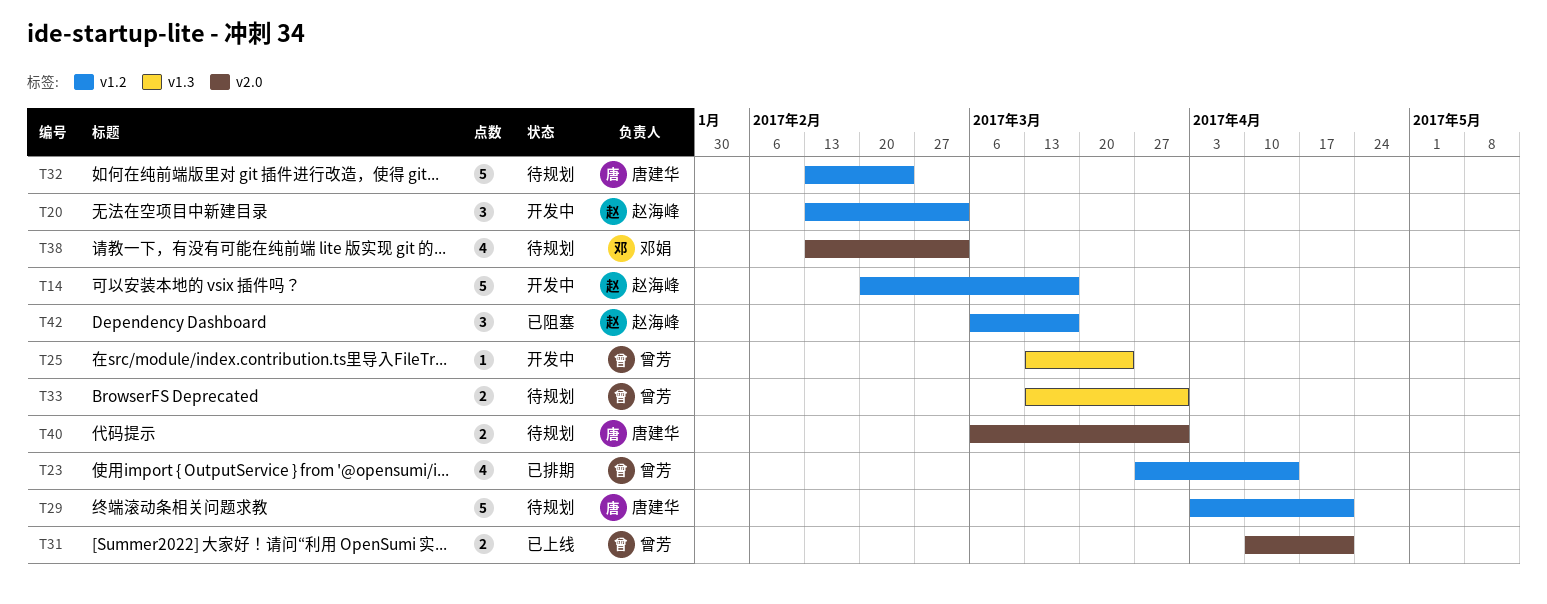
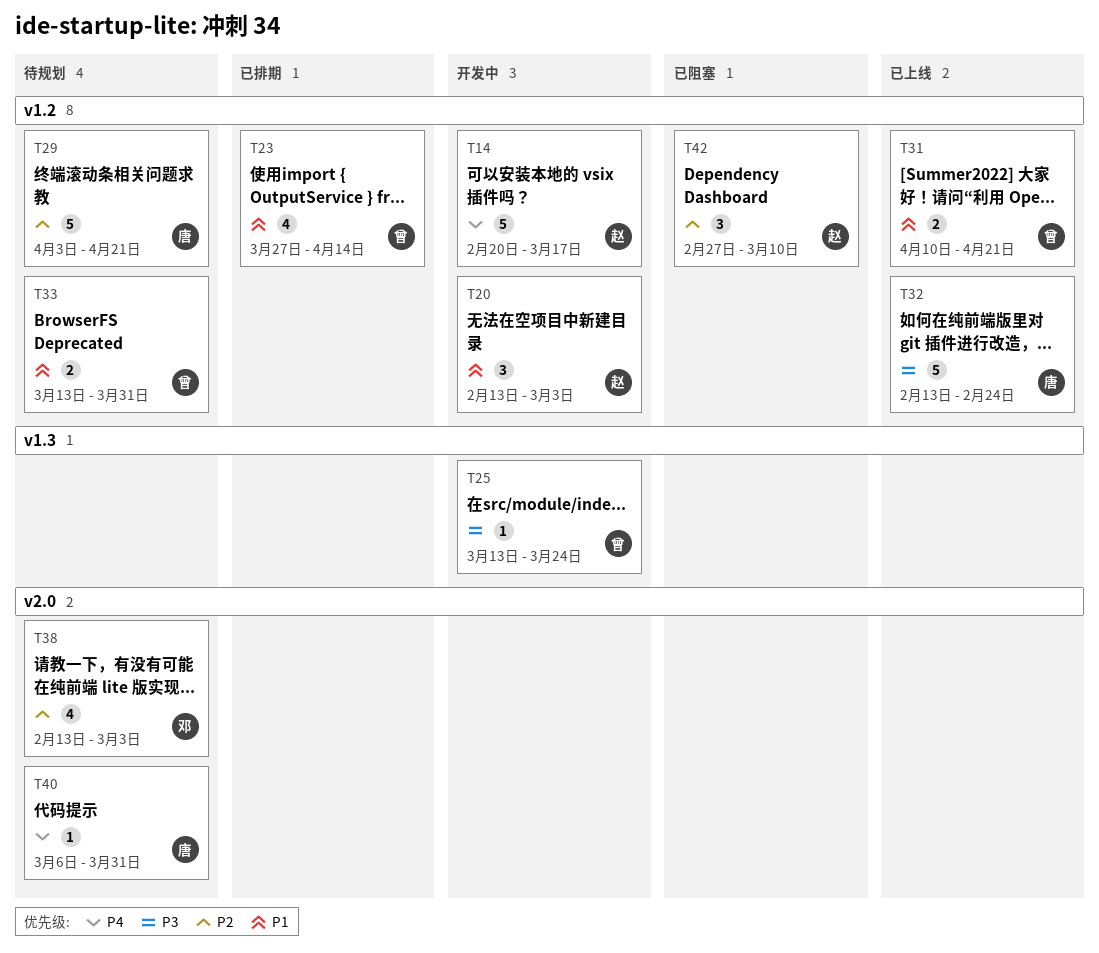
T31, label: v2.0 -> v1.2
T32, status: 待规划 -> 已上线
T33, label: v1.3 -> v1.2
T40, estimate: 2 -> 1
T42, start: Mar 6 -> Feb 27
T42, due: Mar 17 -> Mar 10

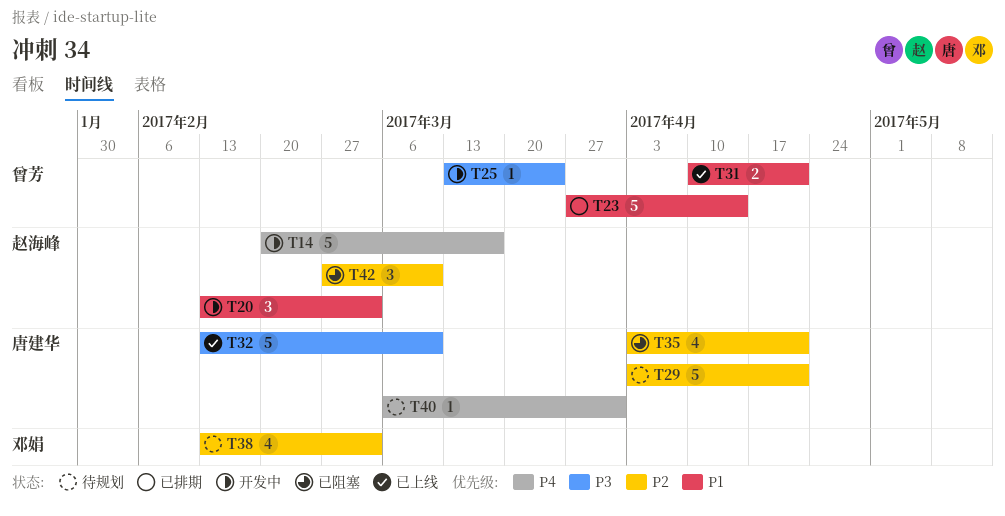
T23, estimate: 4 -> 5
T32, due: Feb 24 -> Mar 10
T33: present -> none
T35: none -> present

